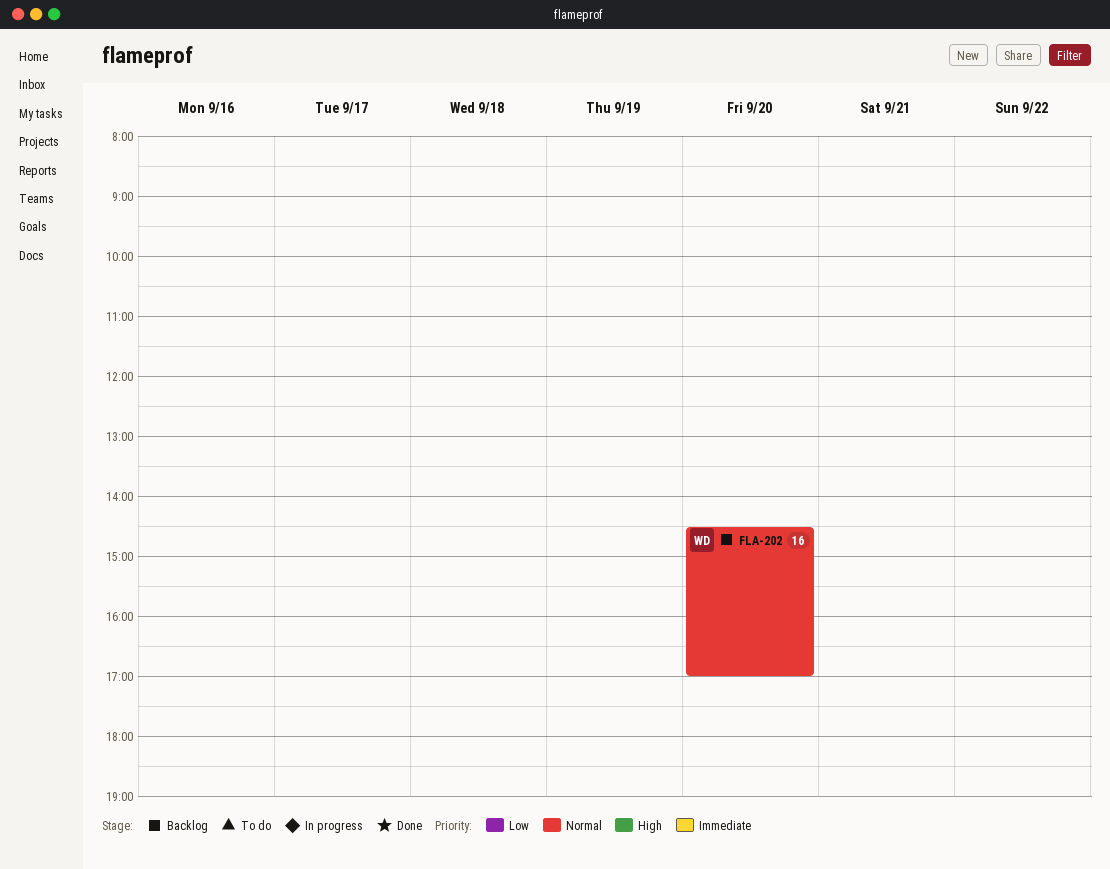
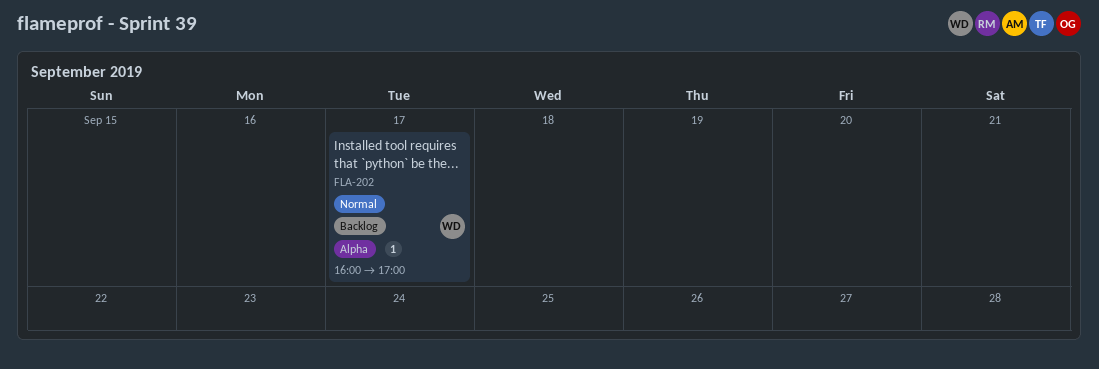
FLA-202, estimate: 16 -> 1
FLA-202, day: Sep 20 -> Sep 17
FLA-202, begins: 14:30 -> 16:00

